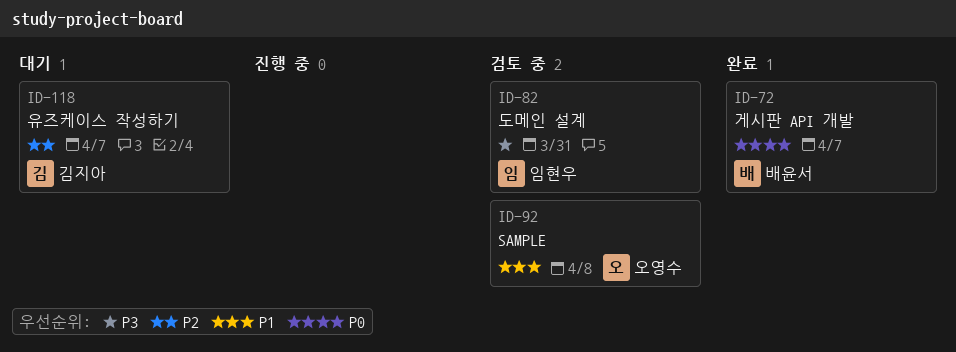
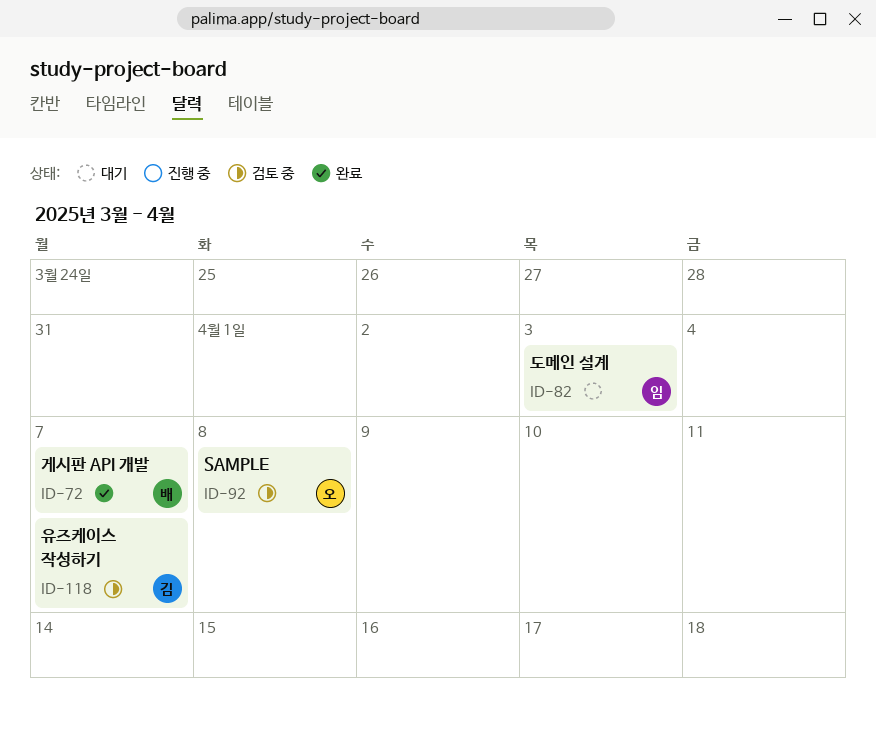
ID-82, status: 검토 중 -> 대기
ID-82, due: Mar 31 -> Apr 3
ID-118, status: 대기 -> 검토 중

